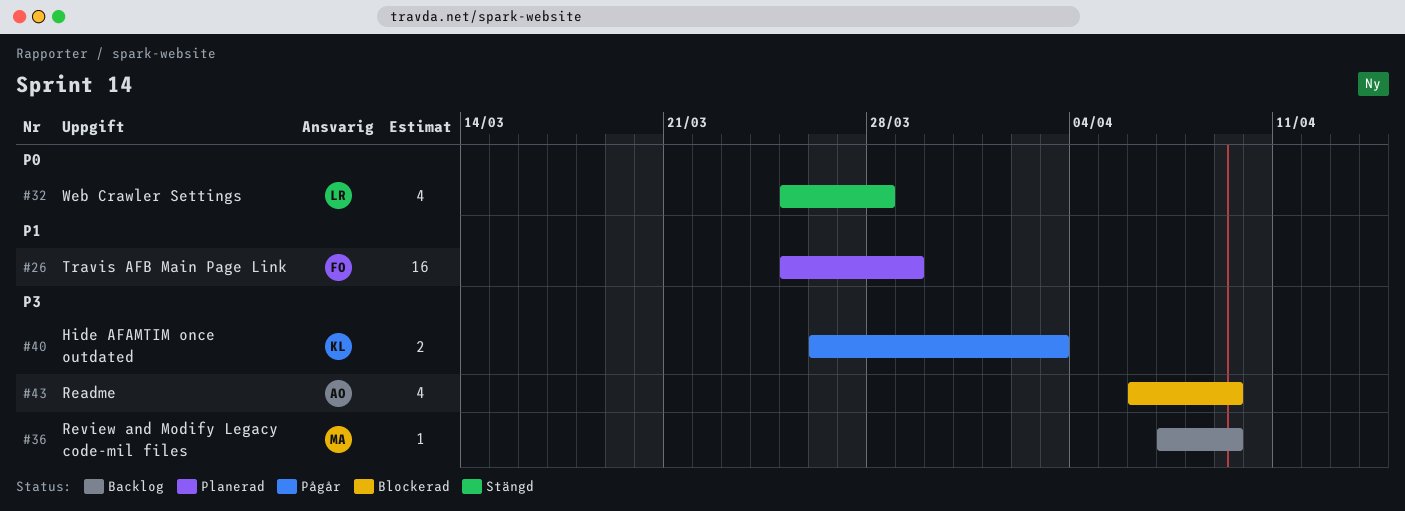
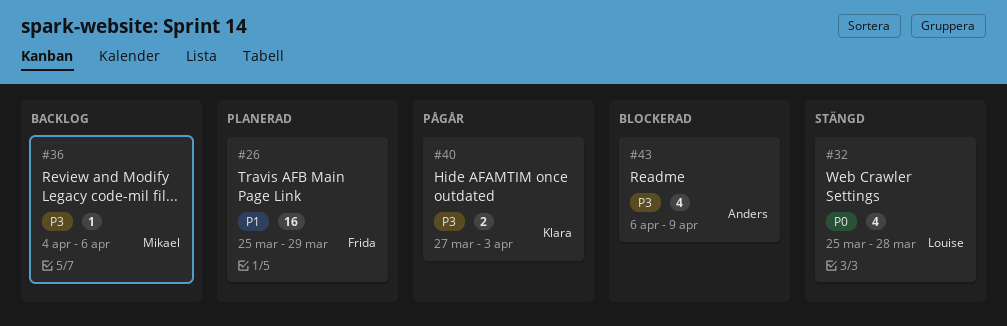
#36, start: Apr 7 -> Apr 4
#36, due: Apr 9 -> Apr 6
#40, start: Mar 26 -> Mar 27

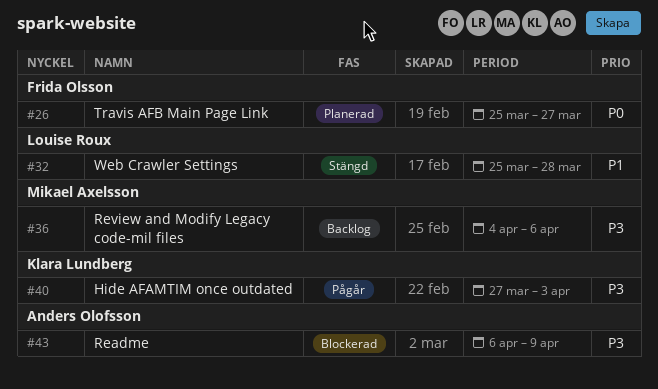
#26, priority: P1 -> P0
#26, due: Mar 29 -> Mar 27
#32, priority: P0 -> P1

